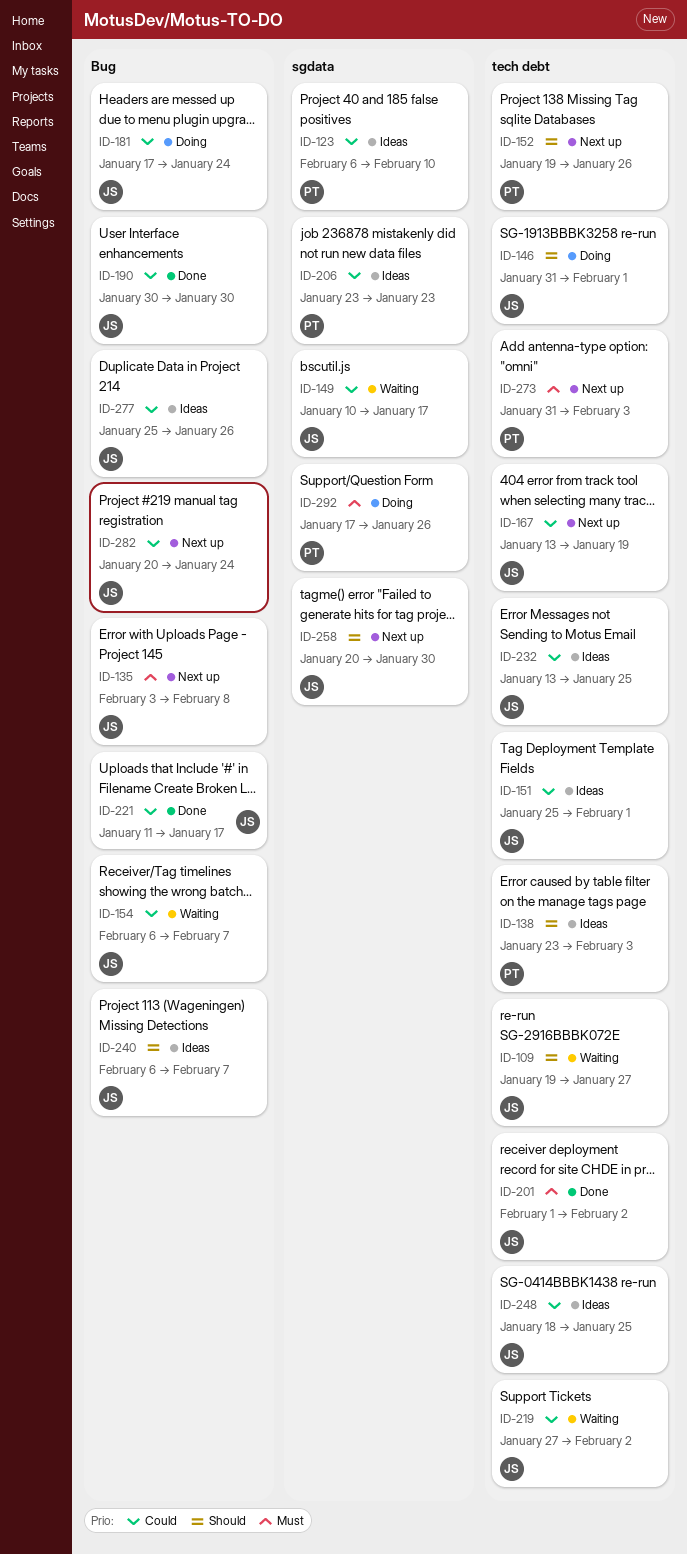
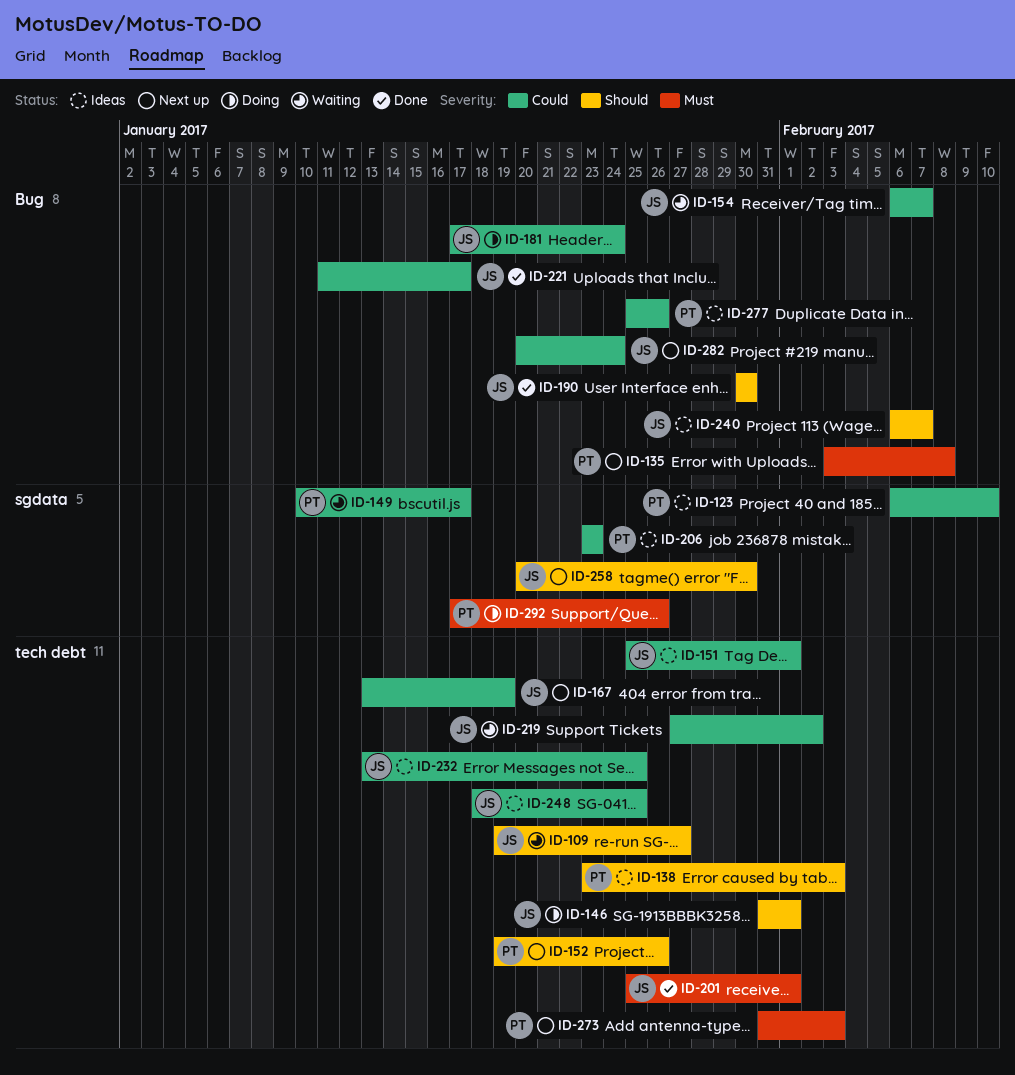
ID-135, owner: JS -> PT
ID-149, owner: JS -> PT
ID-190, priority: Could -> Should
ID-201, start: Feb 1 -> Jan 25
ID-201, due: Feb 2 -> Feb 1
ID-277, owner: JS -> PT

